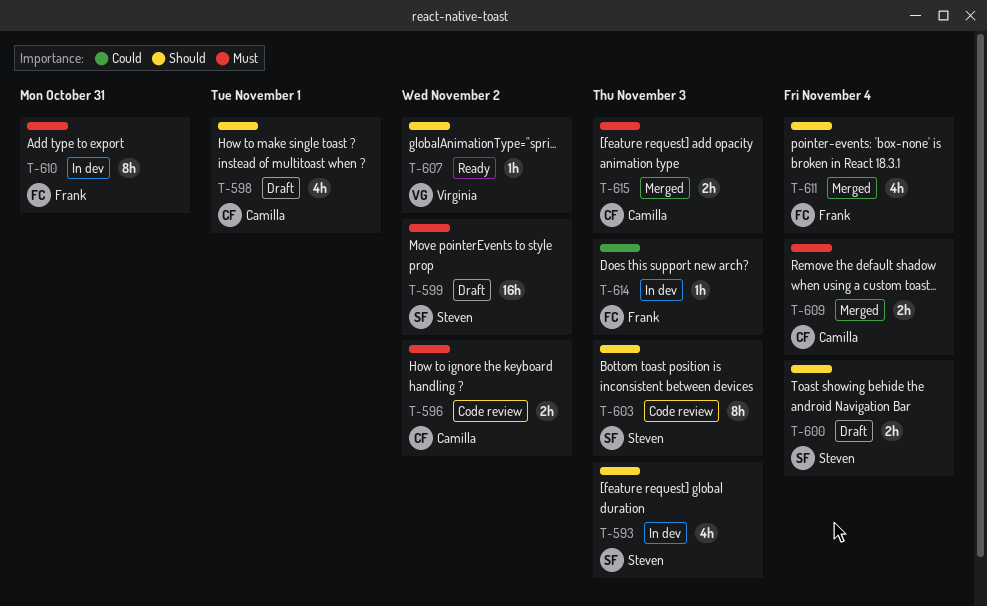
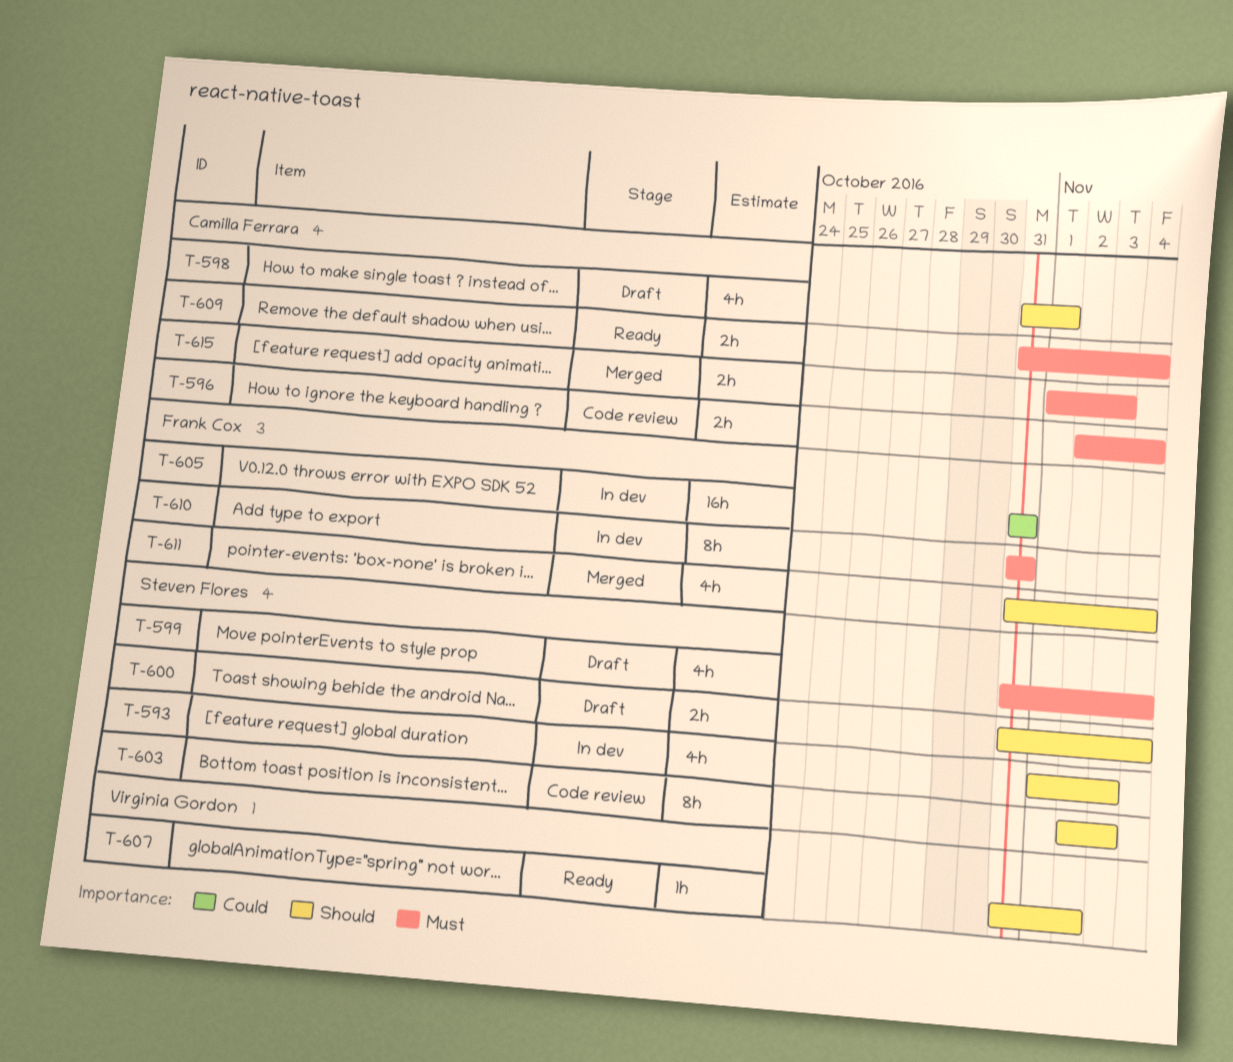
T-596, due: Nov 2 -> Nov 4
T-599, estimate: 16h -> 4h
T-599, due: Nov 2 -> Nov 4
T-605: none -> present
T-609, status: Merged -> Ready
T-614: present -> none

